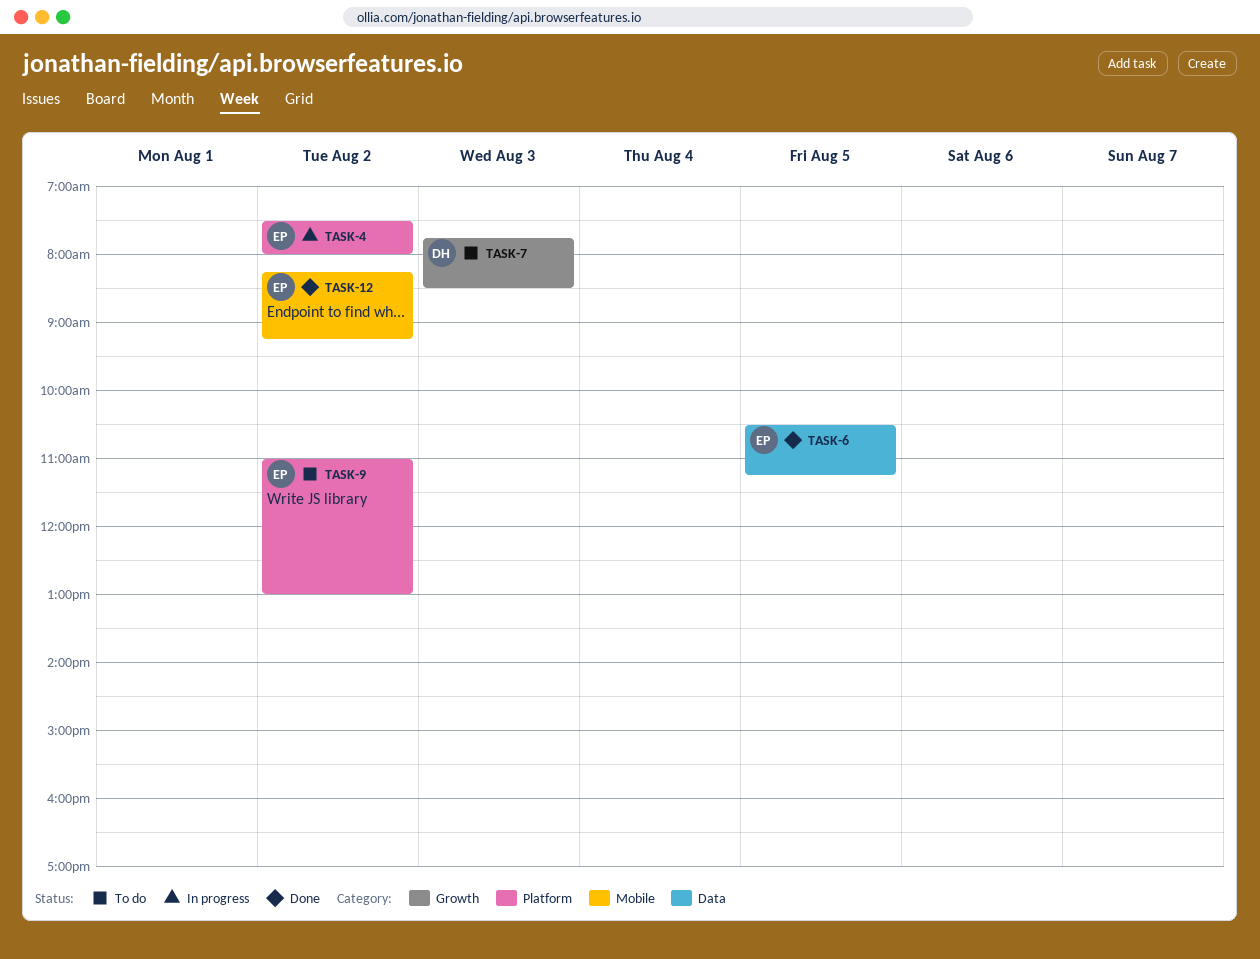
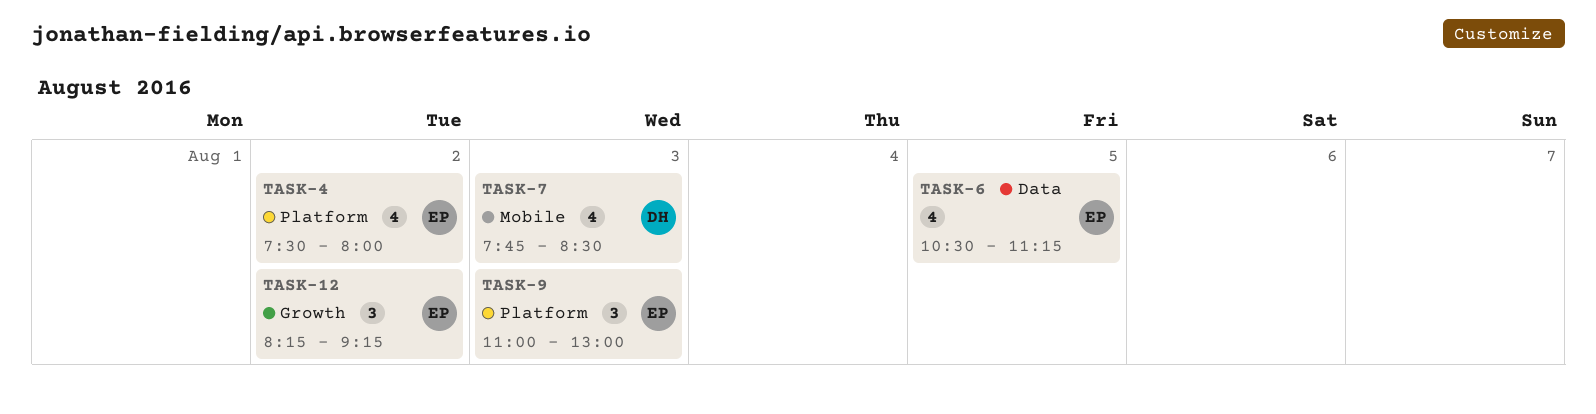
TASK-7, label: Growth -> Mobile
TASK-9, day: Aug 2 -> Aug 3
TASK-12, label: Mobile -> Growth

